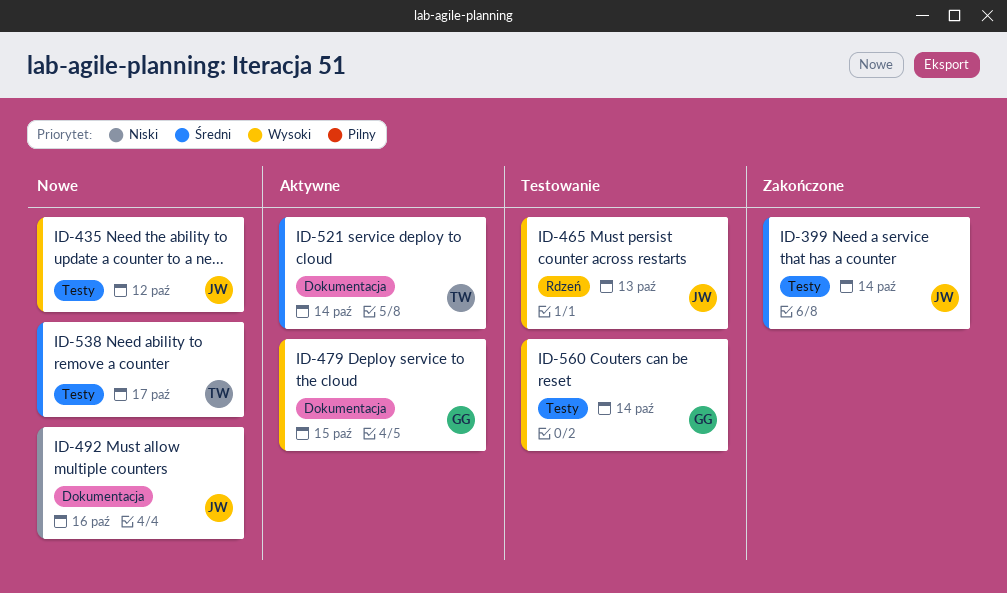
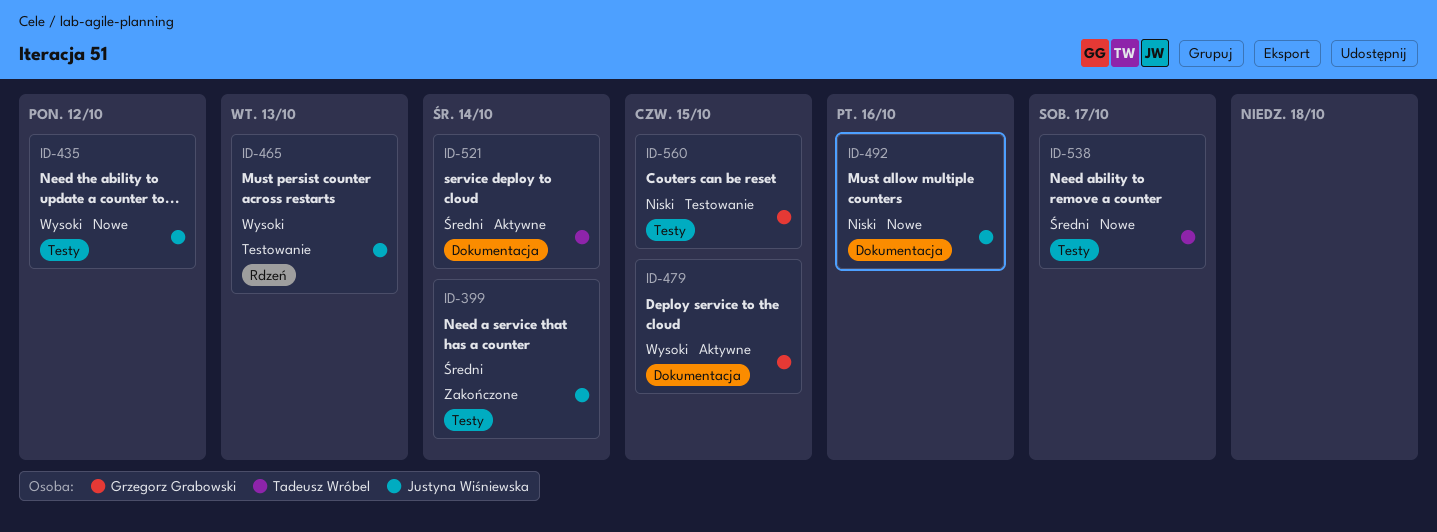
ID-560, priority: Wysoki -> Niski
ID-560, due: Oct 14 -> Oct 15

